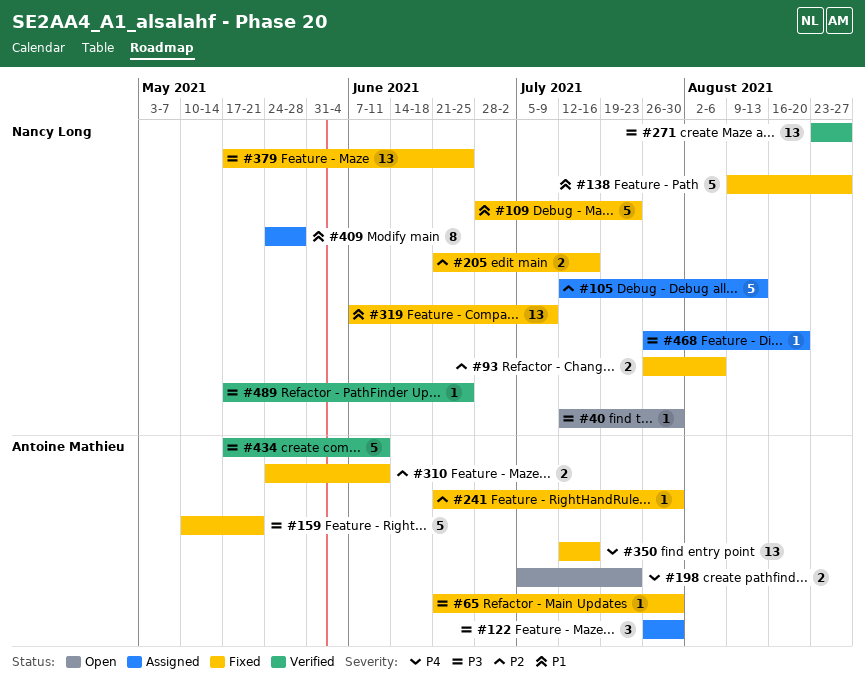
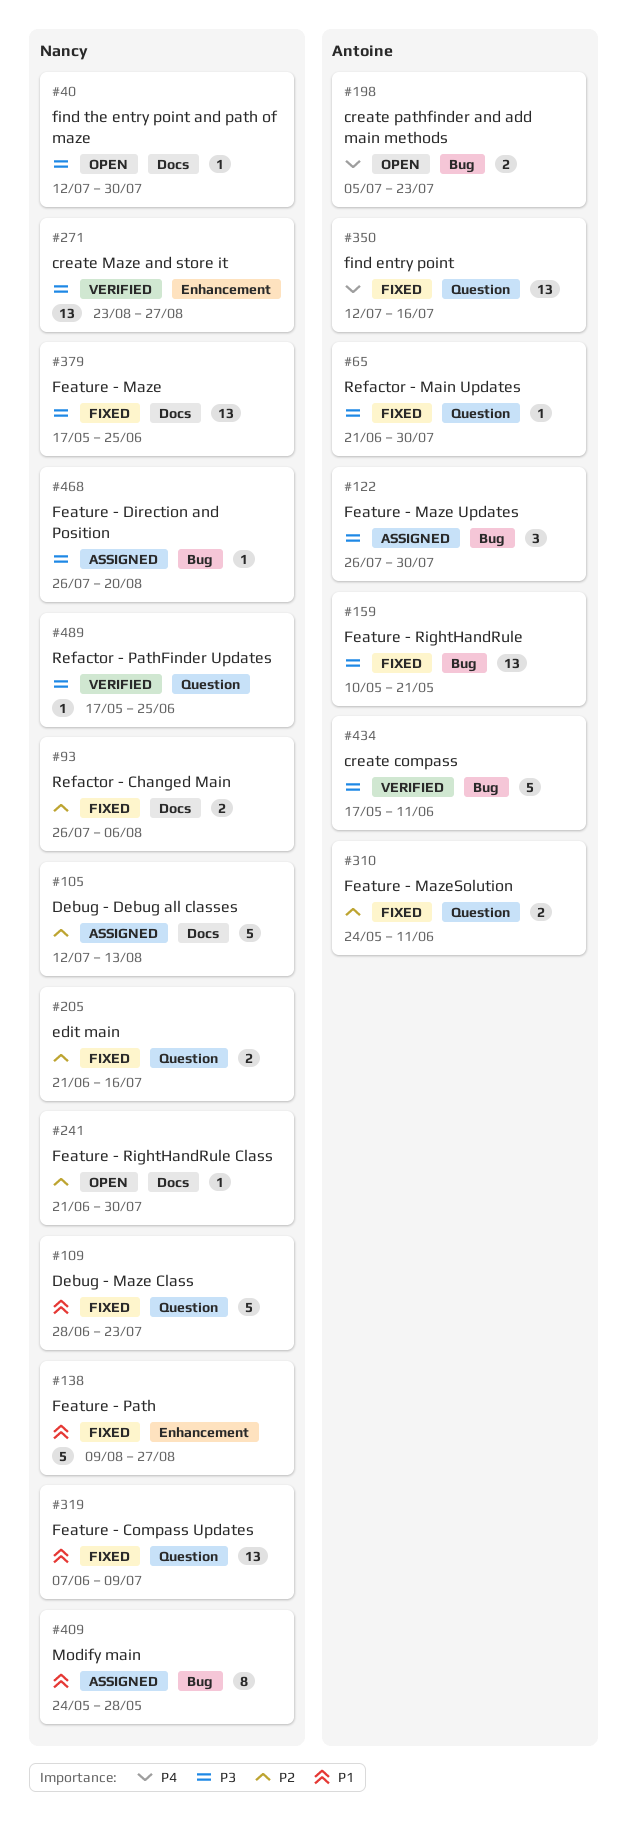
#159, estimate: 5 -> 13
#241, status: Fixed -> Open
#241, owner: Antoine Mathieu -> Nancy Long

